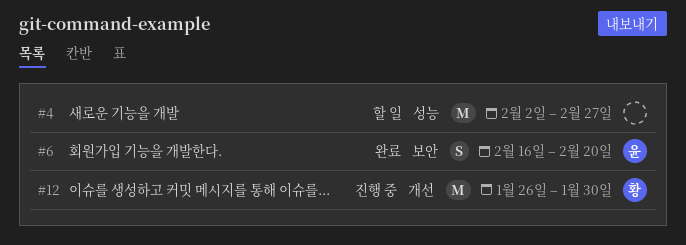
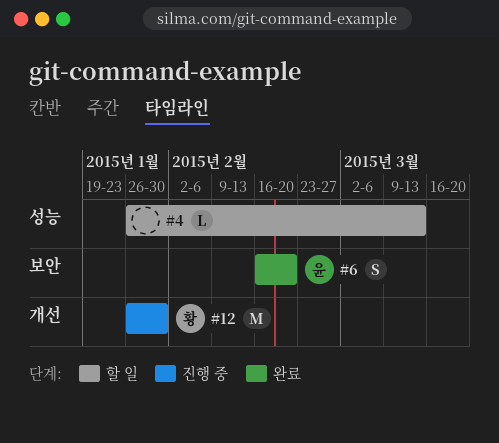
#4, estimate: M -> L
#4, start: Feb 2 -> Jan 26
#4, due: Feb 27 -> Mar 13

